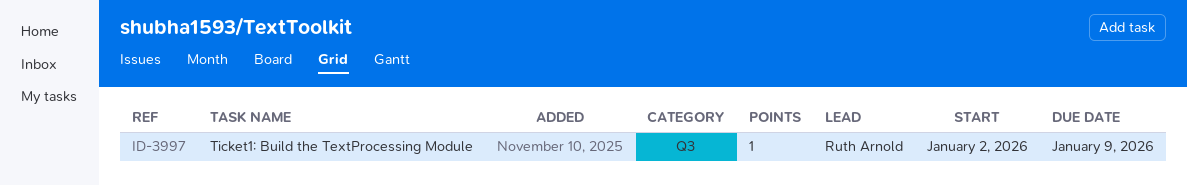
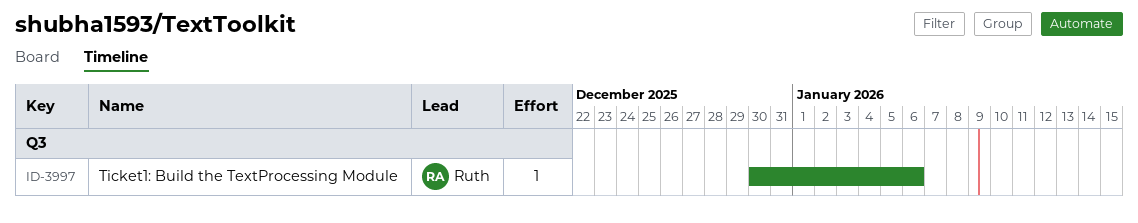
ID-3997, start: Jan 2 -> Dec 30
ID-3997, due: Jan 9 -> Jan 6

